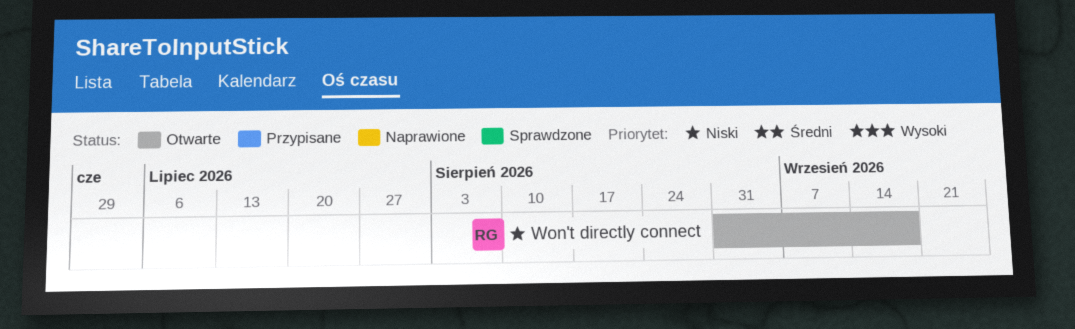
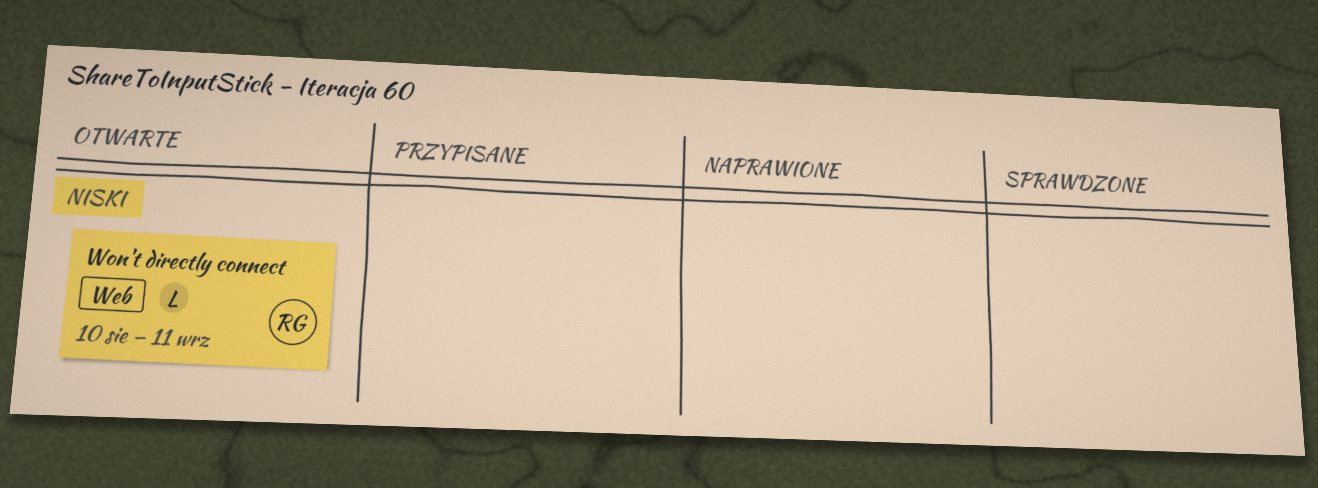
Won't directly connect, start: Aug 31 -> Aug 10
Won't directly connect, due: Sep 18 -> Sep 11

